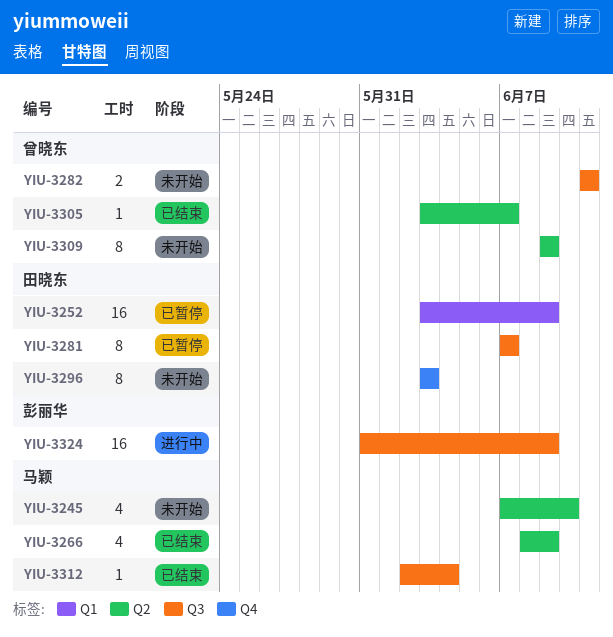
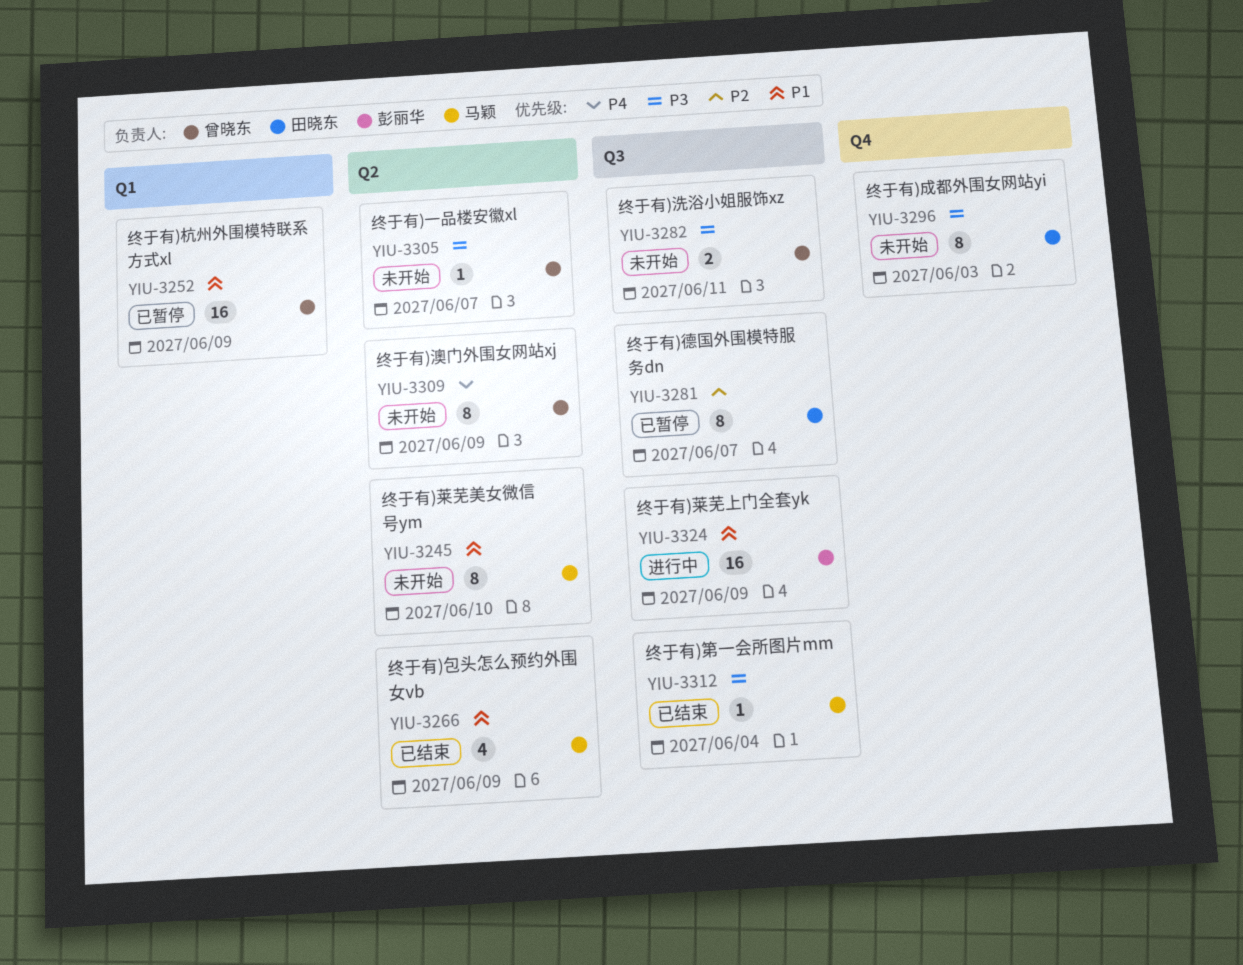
YIU-3245, estimate: 4 -> 8
YIU-3252, owner: 田晓东 -> 曾晓东
YIU-3305, status: 已结束 -> 未开始

